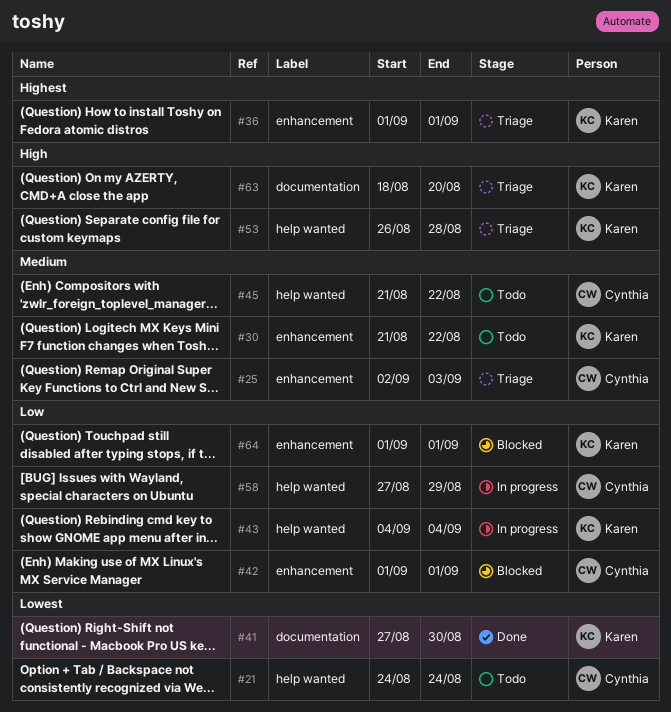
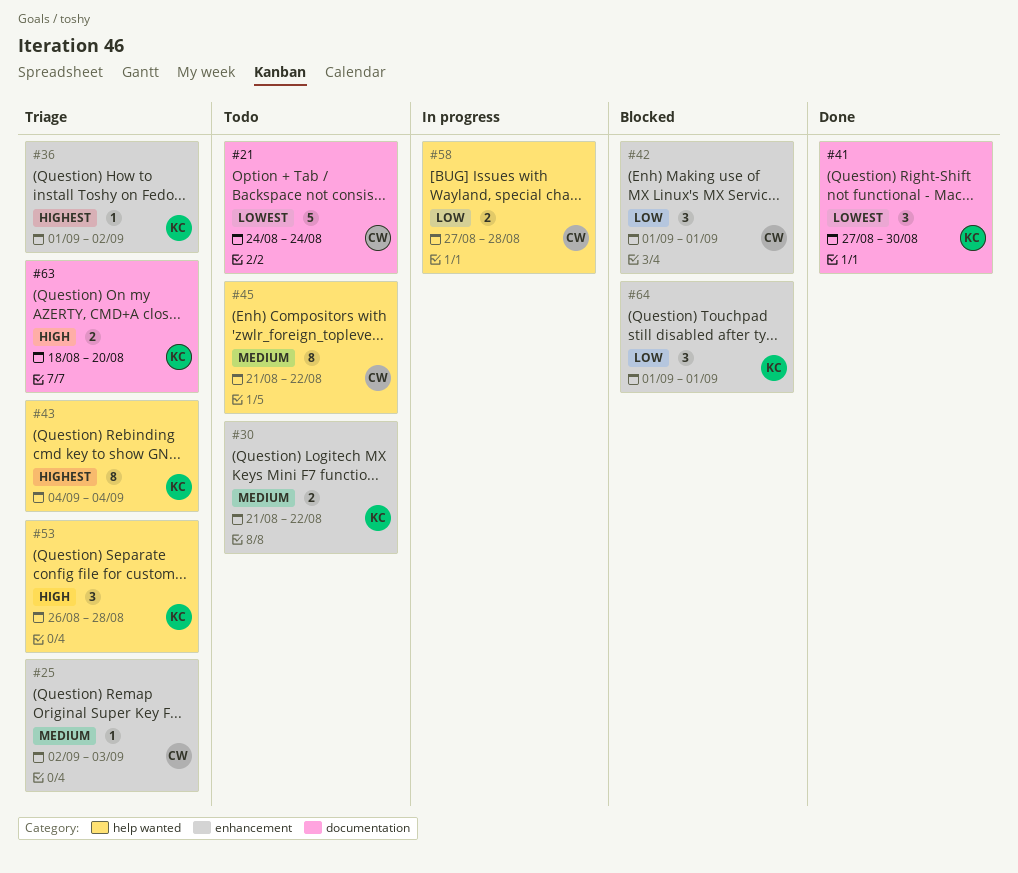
#21, label: help wanted -> documentation
#36, due: Sep 1 -> Sep 2
#43, status: In progress -> Triage
#43, priority: Low -> Highest
#58, due: Aug 29 -> Aug 28

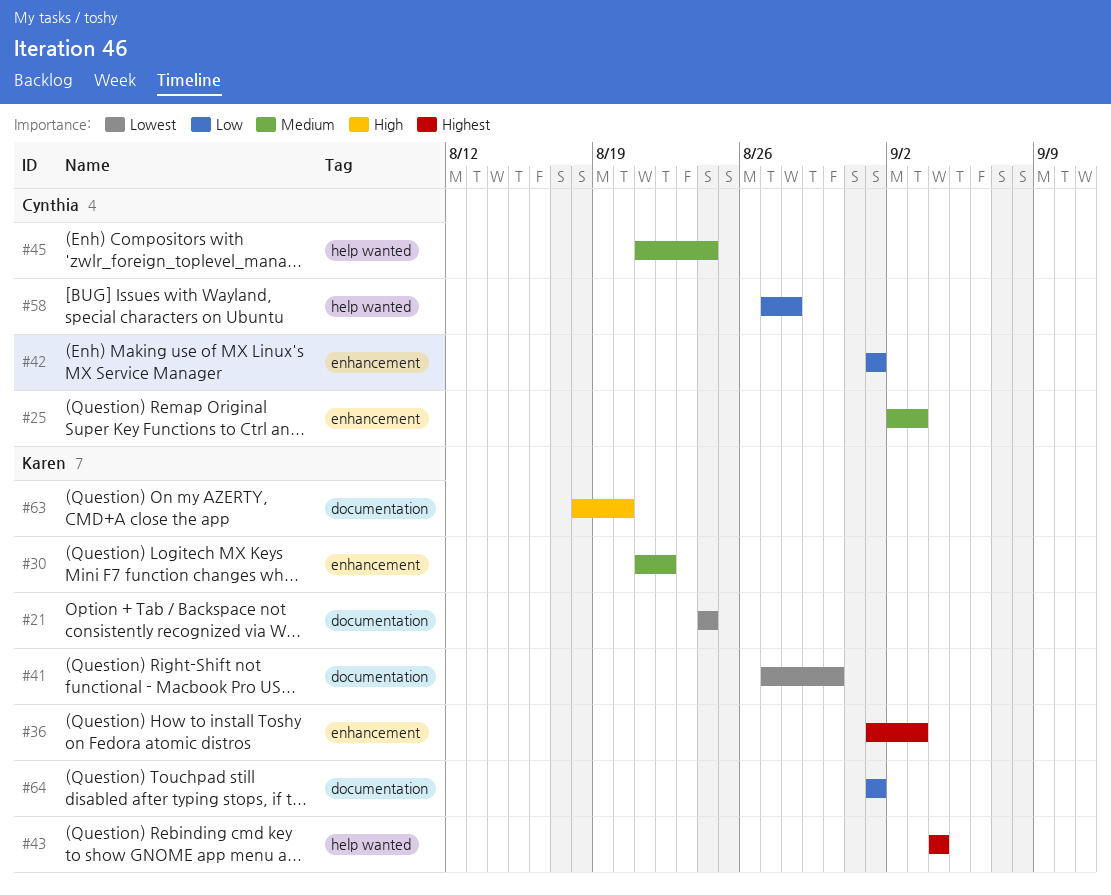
#21, owner: Cynthia -> Karen
#36, due: Sep 2 -> Sep 3
#45, due: Aug 22 -> Aug 24
#53: present -> none
#64, label: enhancement -> documentation

